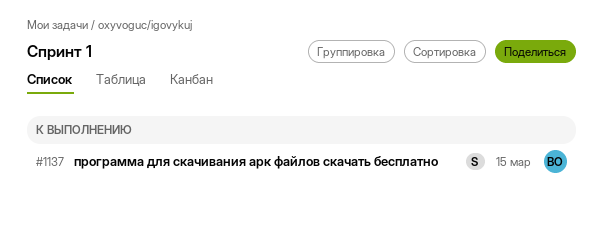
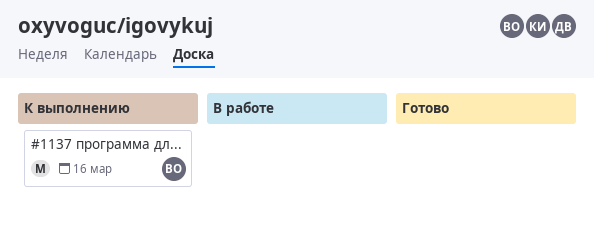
#1137, estimate: S -> M
#1137, due: Mar 15 -> Mar 16

